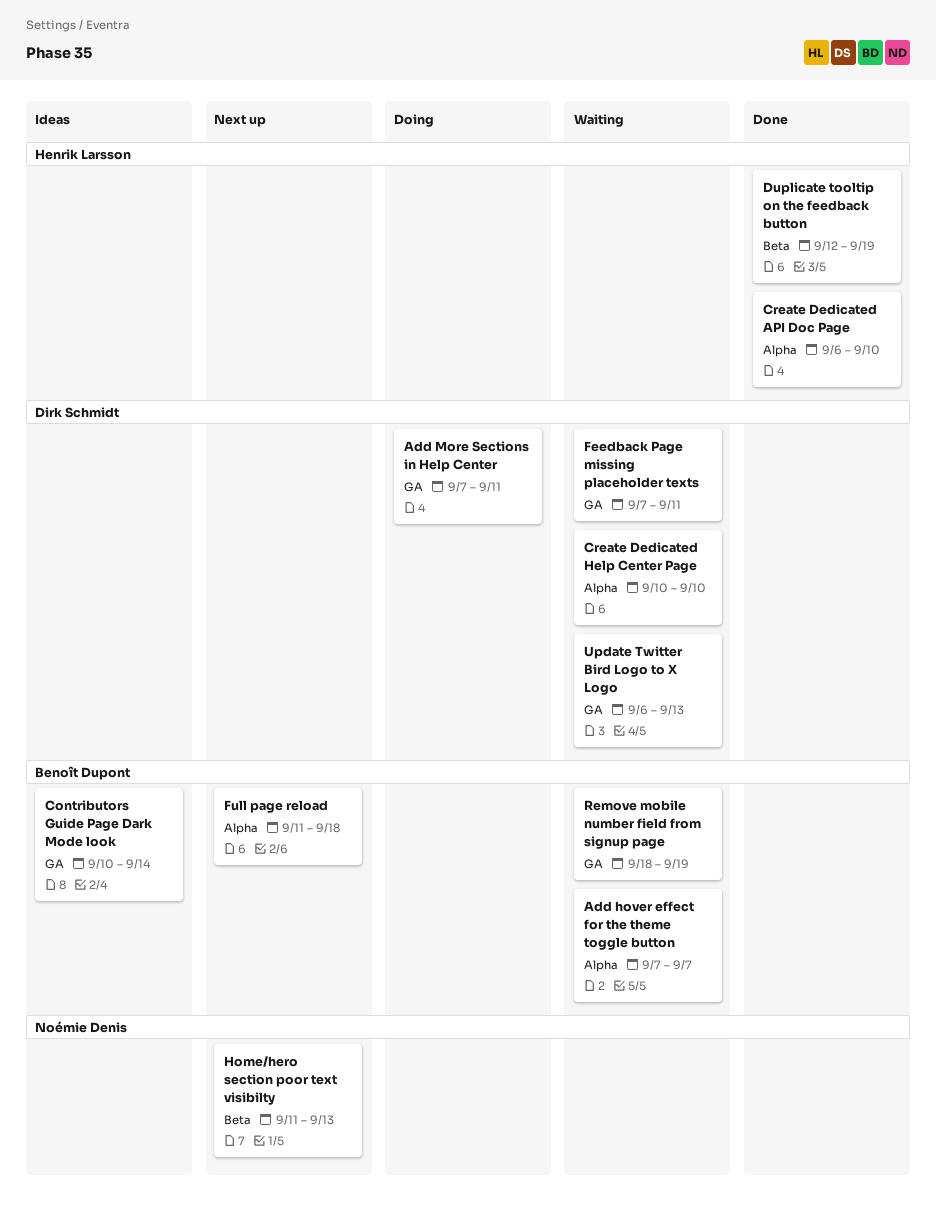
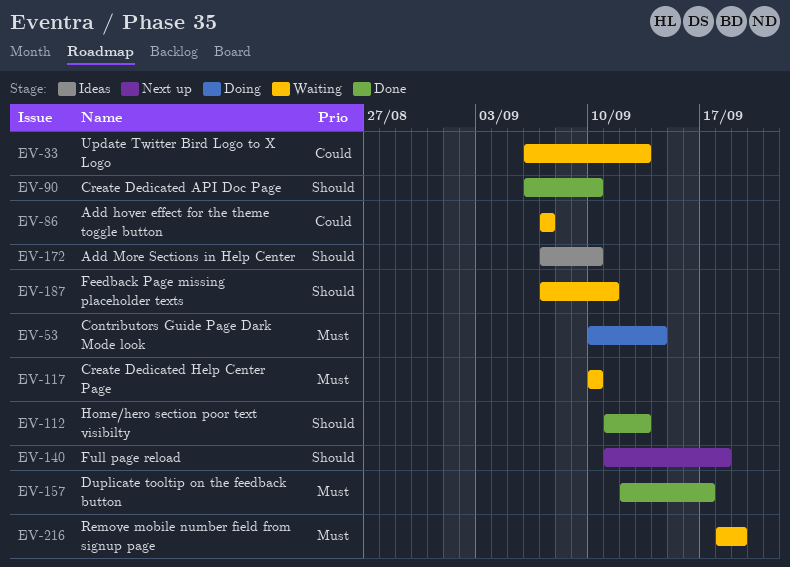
Add More Sections in Help Center, status: Doing -> Ideas
Add More Sections in Help Center, due: Sep 11 -> Sep 10
Contributors Guide Page Dark Mode look, status: Ideas -> Doing
Duplicate tooltip on the feedback button, due: Sep 19 -> Sep 17
Home/hero section poor text visibilty, status: Next up -> Done

